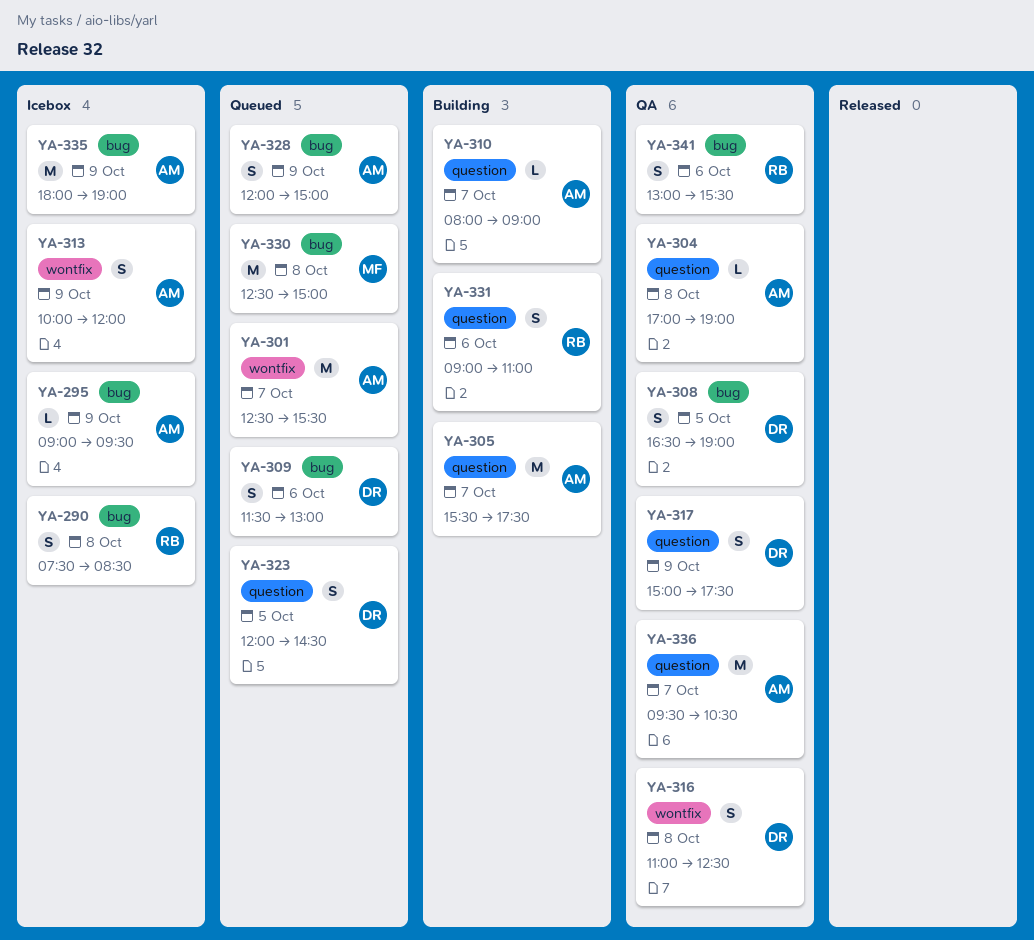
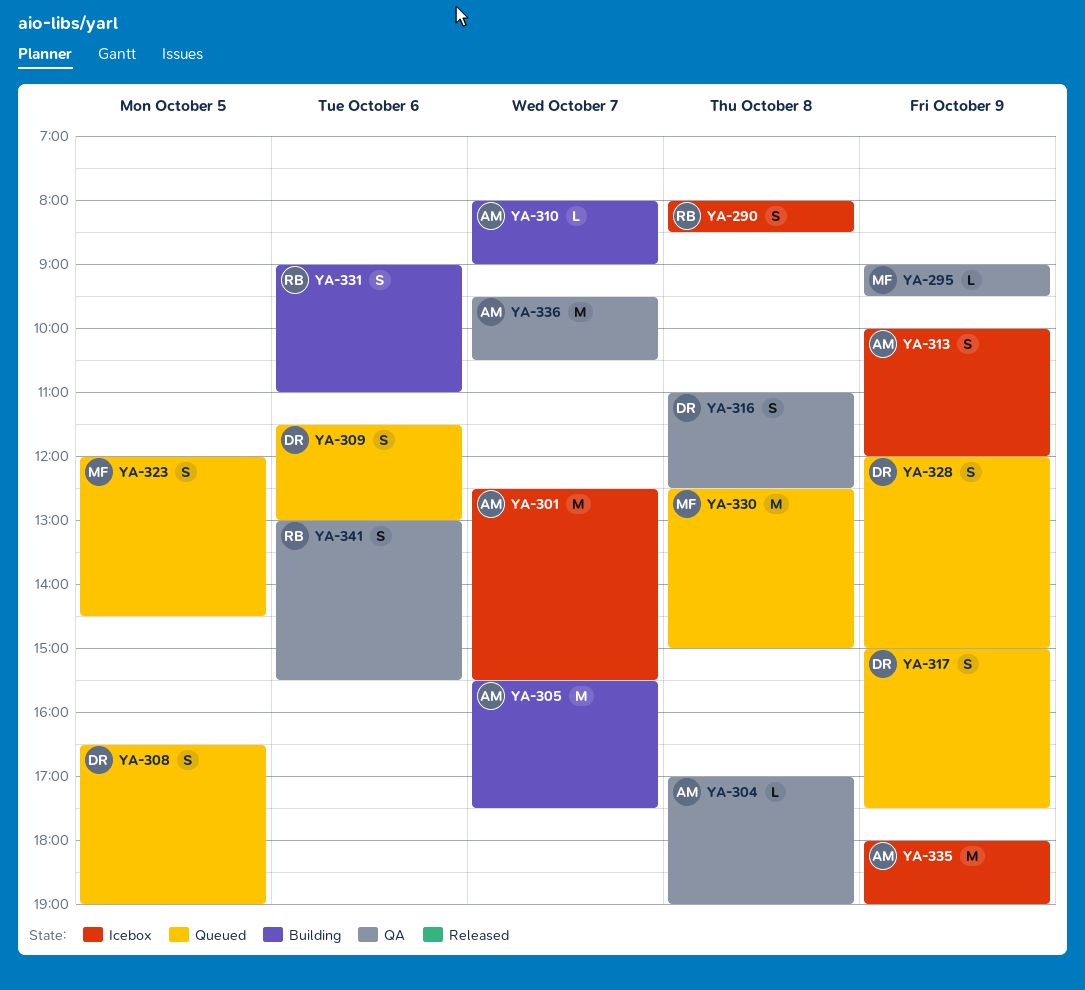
YA-290, begins: 07:30 -> 08:00
YA-295, status: Icebox -> QA
YA-295, owner: AM -> MF
YA-301, status: Queued -> Icebox
YA-308, status: QA -> Queued
YA-317, status: QA -> Queued
YA-323, owner: DR -> MF
YA-328, owner: AM -> DR

